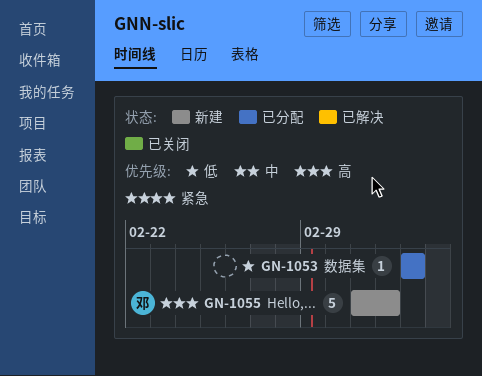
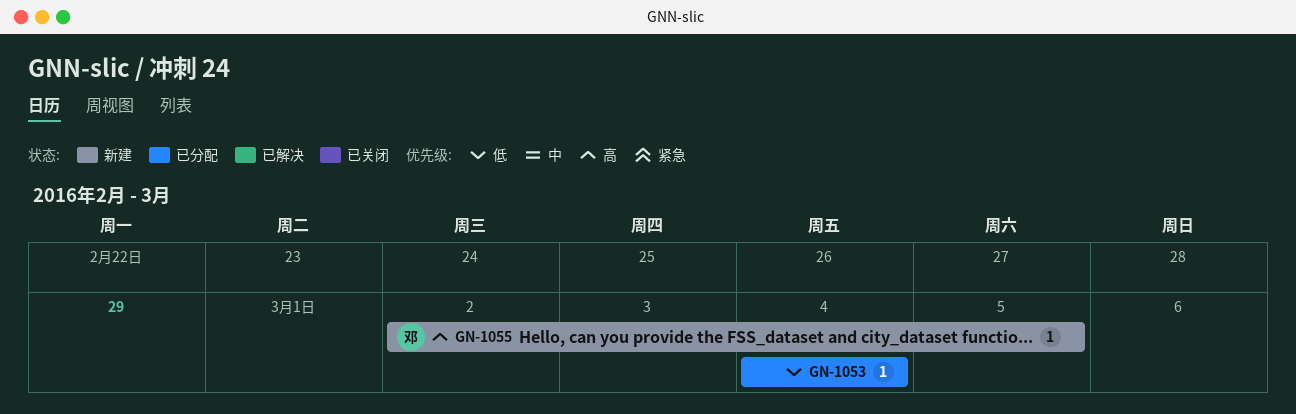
GN-1055, estimate: 5 -> 1
GN-1055, due: Mar 3 -> Mar 5

